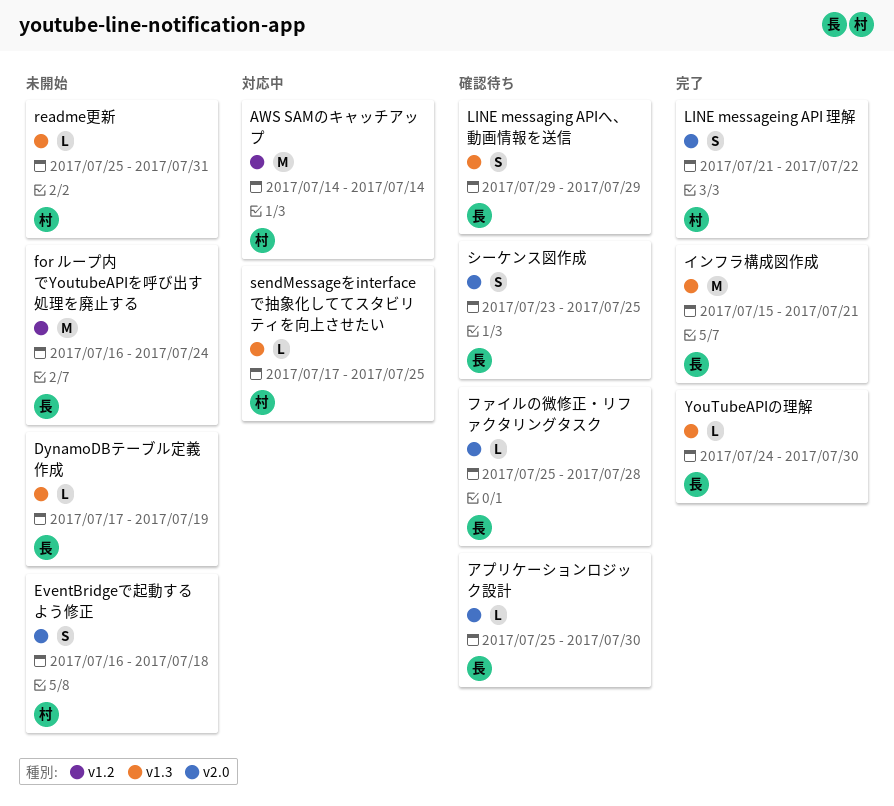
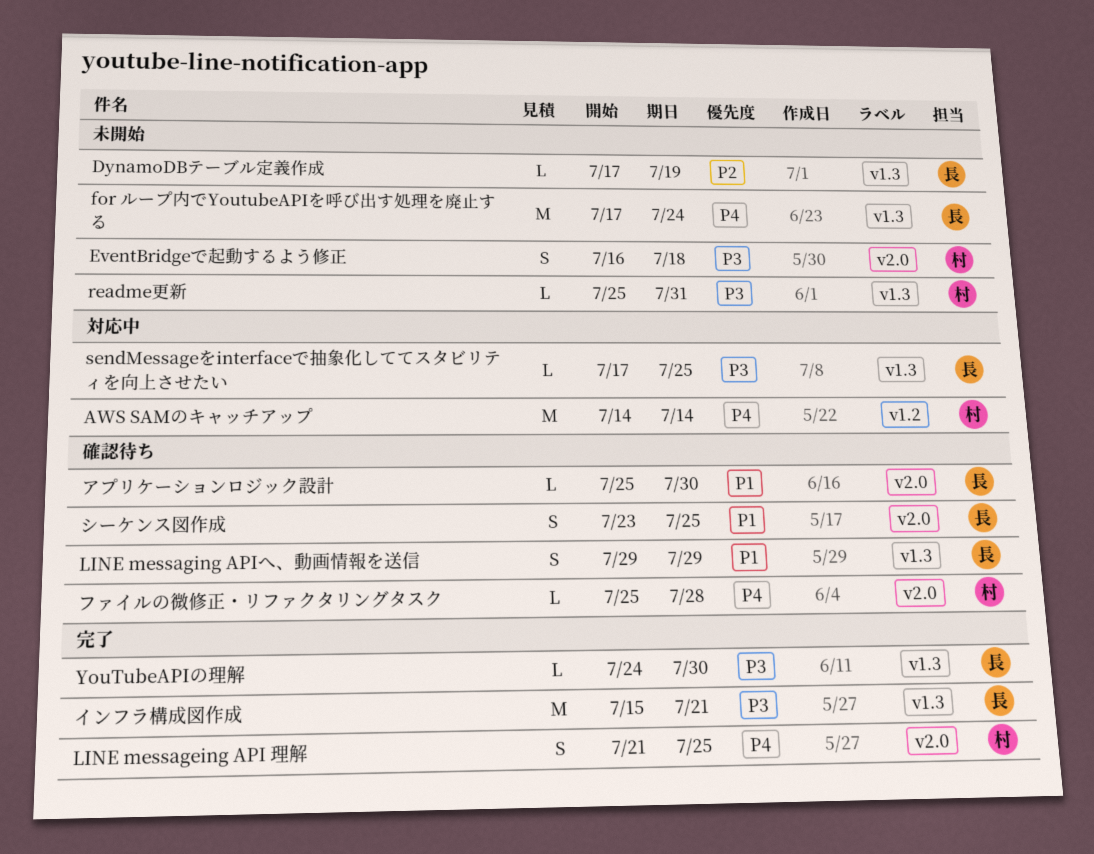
for ループ内でYoutubeAPIを呼び出す処理を廃止する, label: v1.2 -> v1.3
for ループ内でYoutubeAPIを呼び出す処理を廃止する, start: Jul 16 -> Jul 17
LINE messageing API 理解, due: Jul 22 -> Jul 25
sendMessageをinterfaceで抽象化しててスタビリティを向上させたい, owner: 村 -> 長
ファイルの微修正・リファクタリングタスク, owner: 長 -> 村

